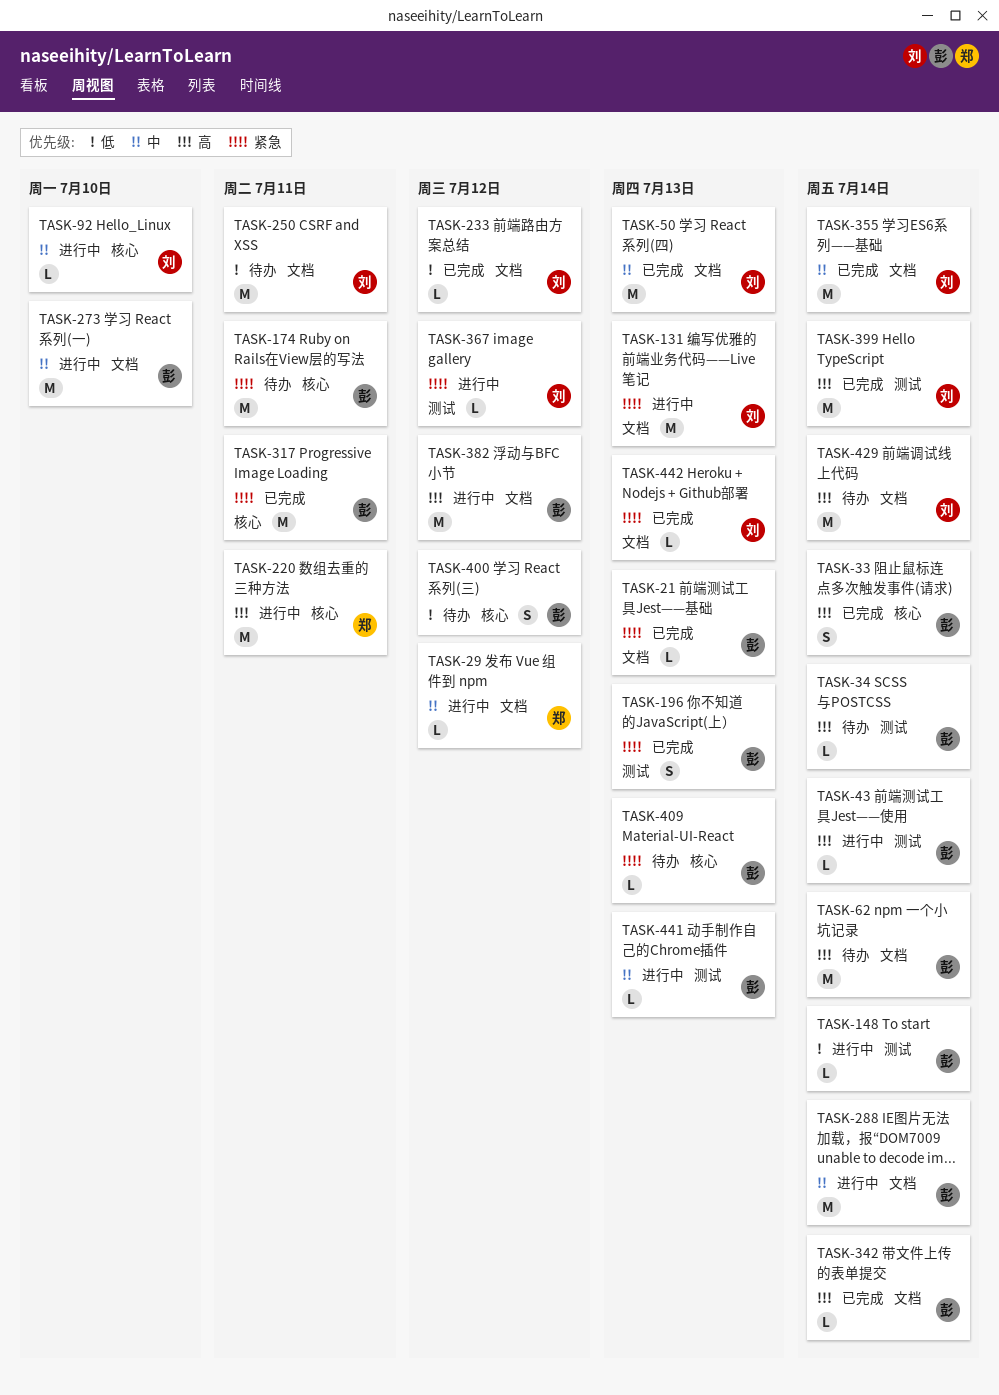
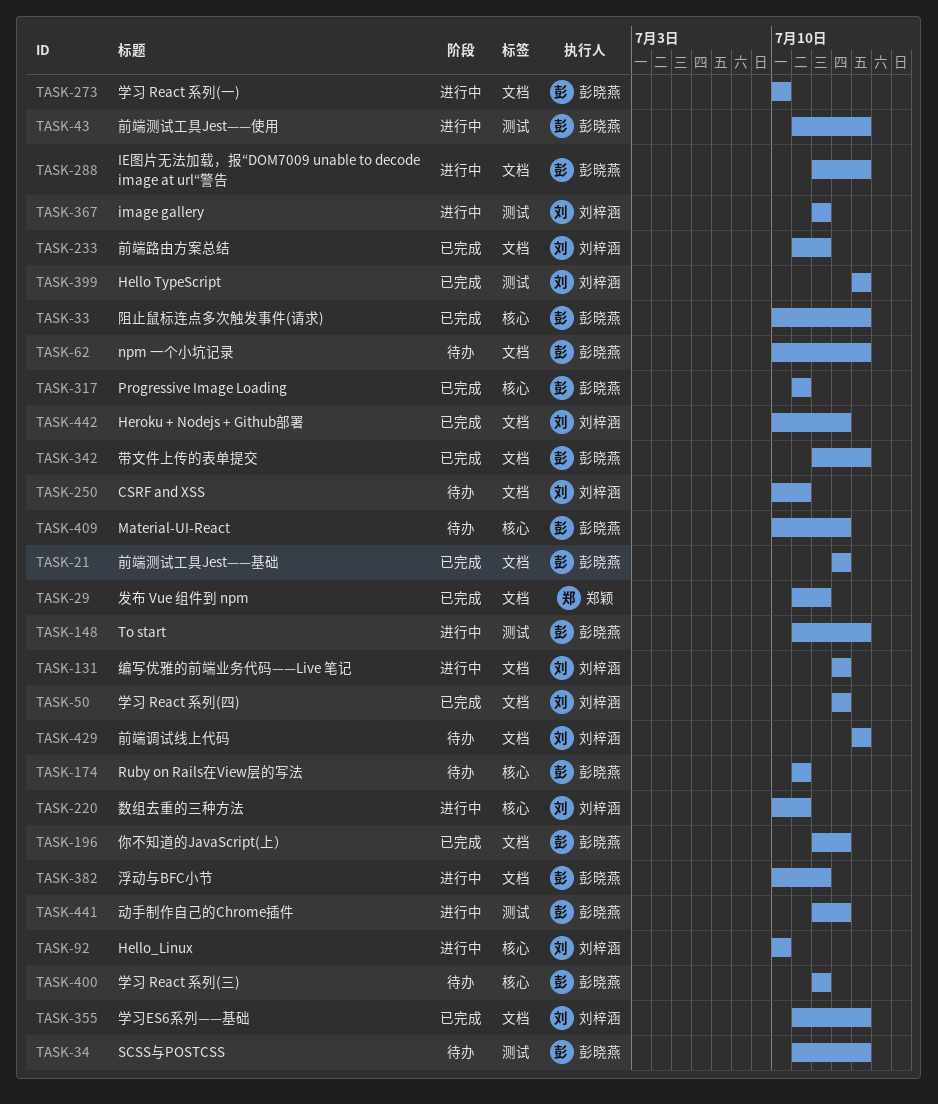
TASK-29, status: 进行中 -> 已完成
TASK-196, label: 测试 -> 文档
TASK-220, owner: 郑颖 -> 刘梓涵

